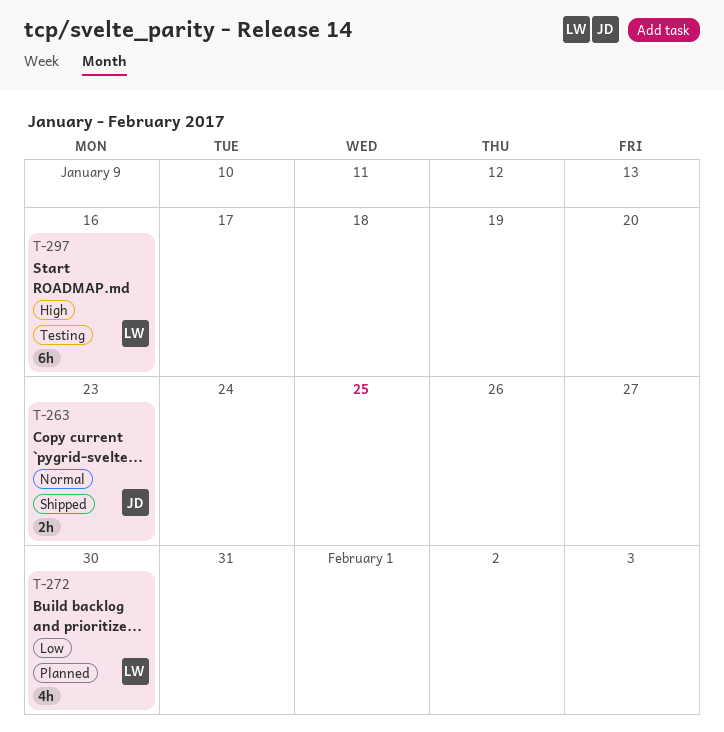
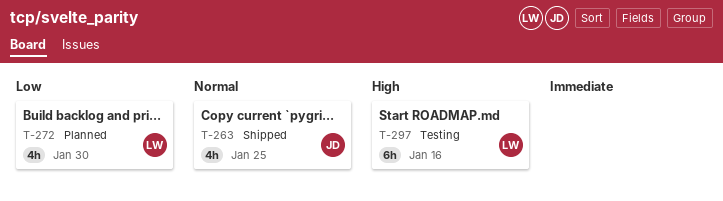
T-263, estimate: 2h -> 4h
T-263, due: Jan 23 -> Jan 25

